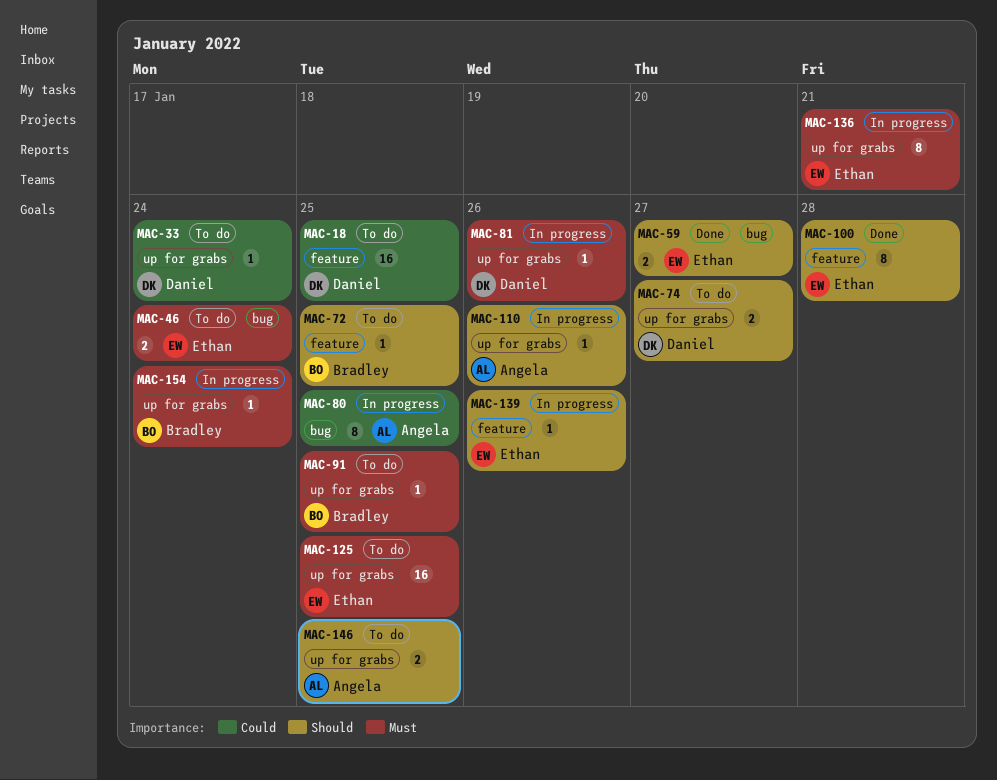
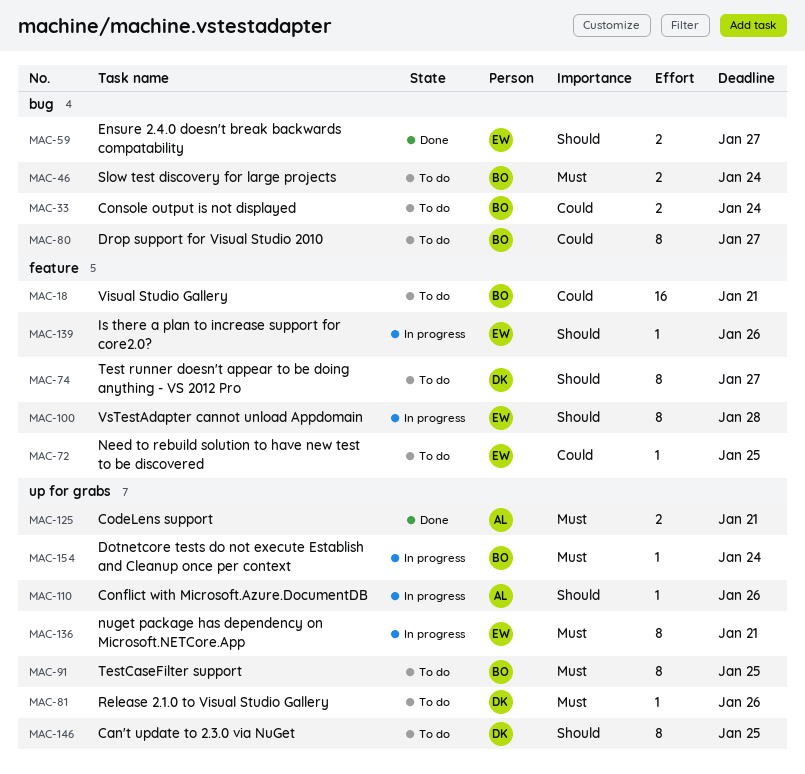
MAC-18, owner: Daniel -> Bradley
MAC-18, due: Jan 25 -> Jan 21
MAC-33, owner: Daniel -> Bradley
MAC-33, label: up for grabs -> bug
MAC-33, estimate: 1 -> 2
MAC-46, owner: Ethan -> Bradley
MAC-72, owner: Bradley -> Ethan
MAC-72, priority: Should -> Could
MAC-74, label: up for grabs -> feature
MAC-74, estimate: 2 -> 8
MAC-80, status: In progress -> To do
MAC-80, owner: Angela -> Bradley
MAC-80, due: Jan 25 -> Jan 27
MAC-81, status: In progress -> To do
MAC-91, estimate: 1 -> 8
MAC-100, status: Done -> In progress
MAC-125, status: To do -> Done
MAC-125, owner: Ethan -> Angela
MAC-125, estimate: 16 -> 2
MAC-125, due: Jan 25 -> Jan 21
MAC-146, owner: Angela -> Daniel
MAC-146, estimate: 2 -> 8

